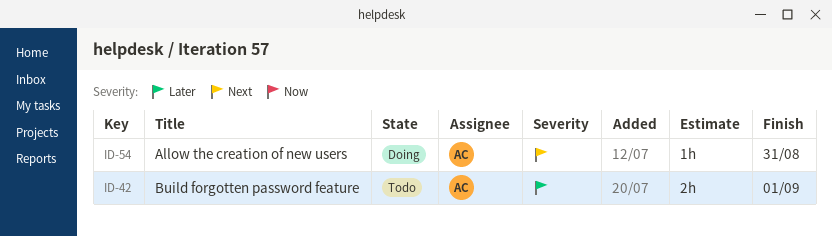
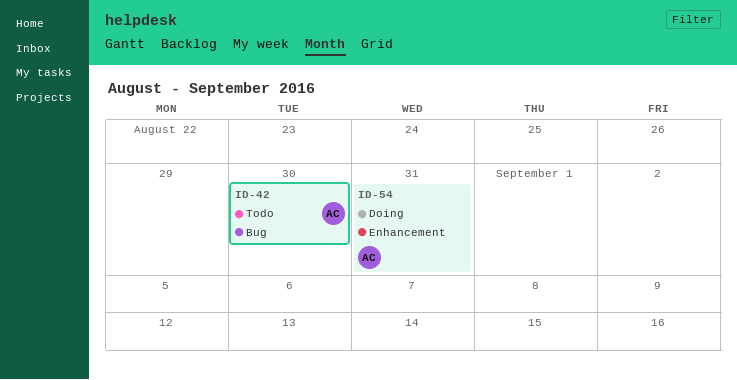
ID-42, due: Sep 1 -> Aug 30

